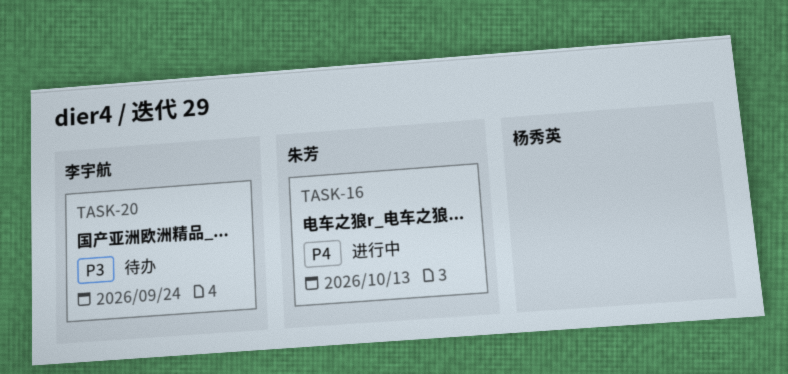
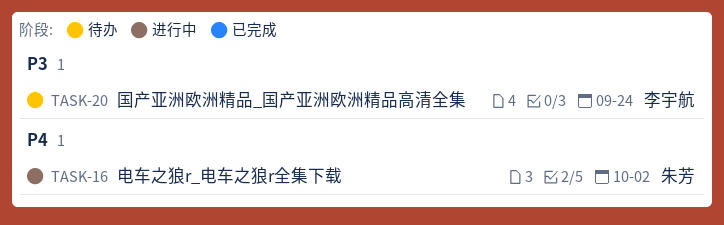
TASK-16, due: Oct 13 -> Oct 2

